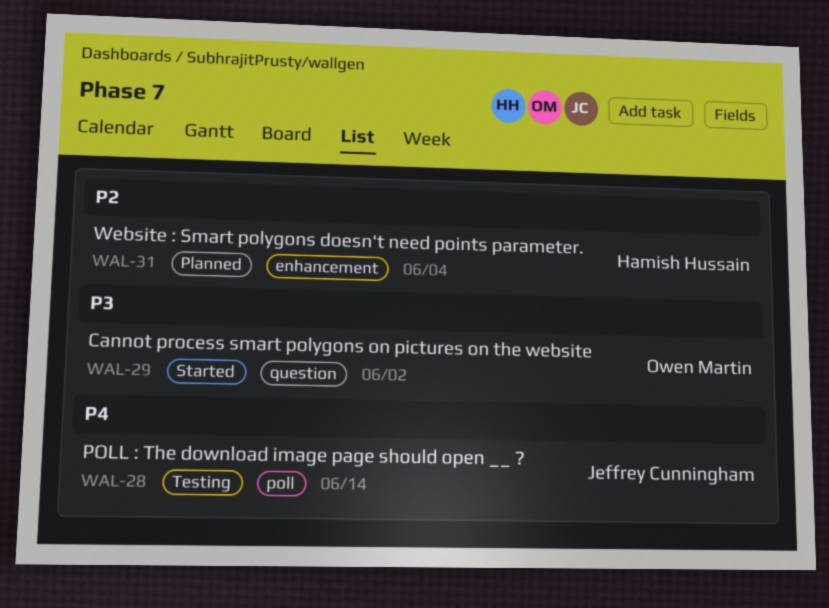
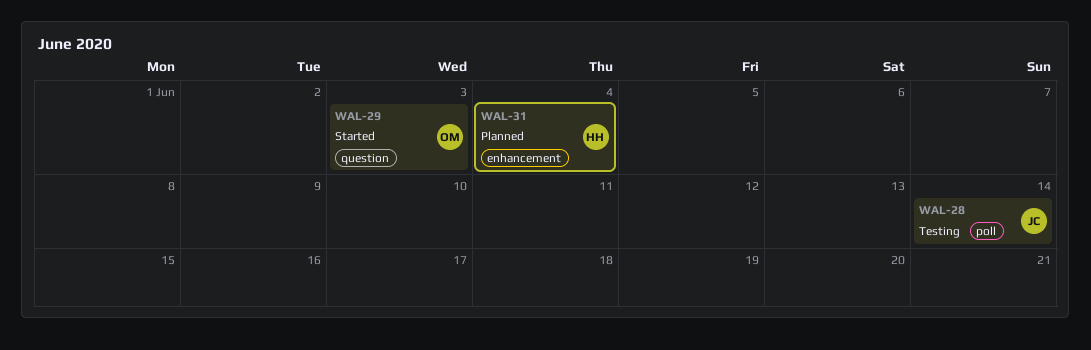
WAL-29, due: Jun 2 -> Jun 3

